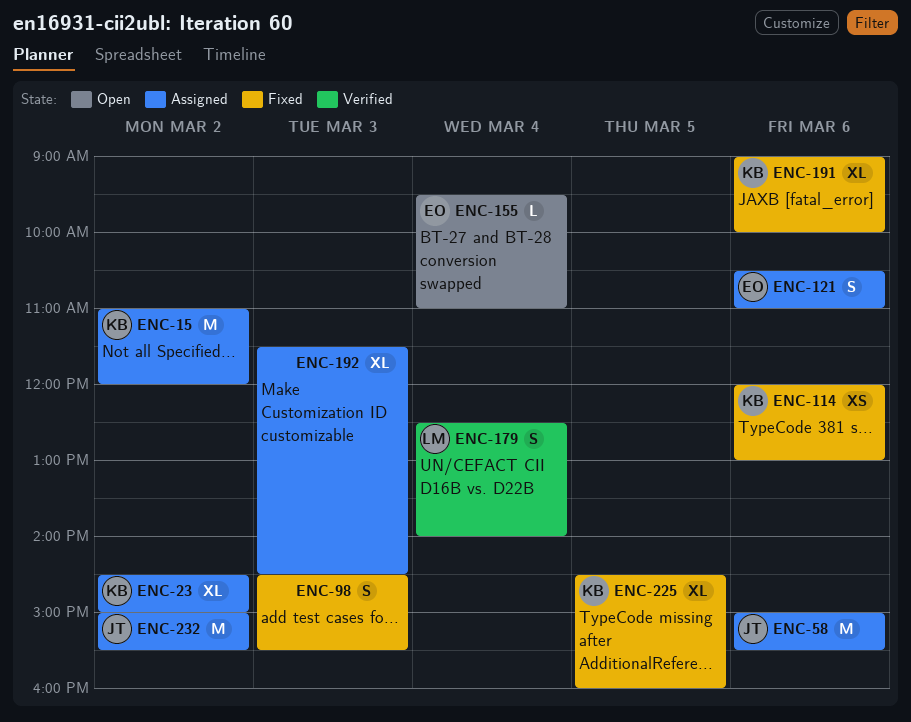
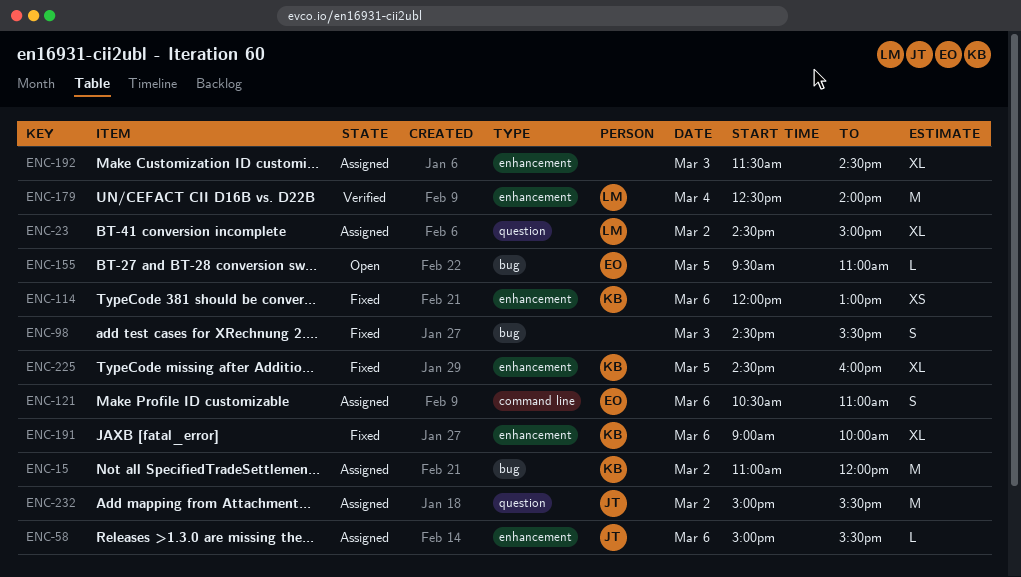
ENC-23, owner: KB -> LM
ENC-58, estimate: M -> L
ENC-155, day: Mar 4 -> Mar 5
ENC-179, estimate: S -> M

